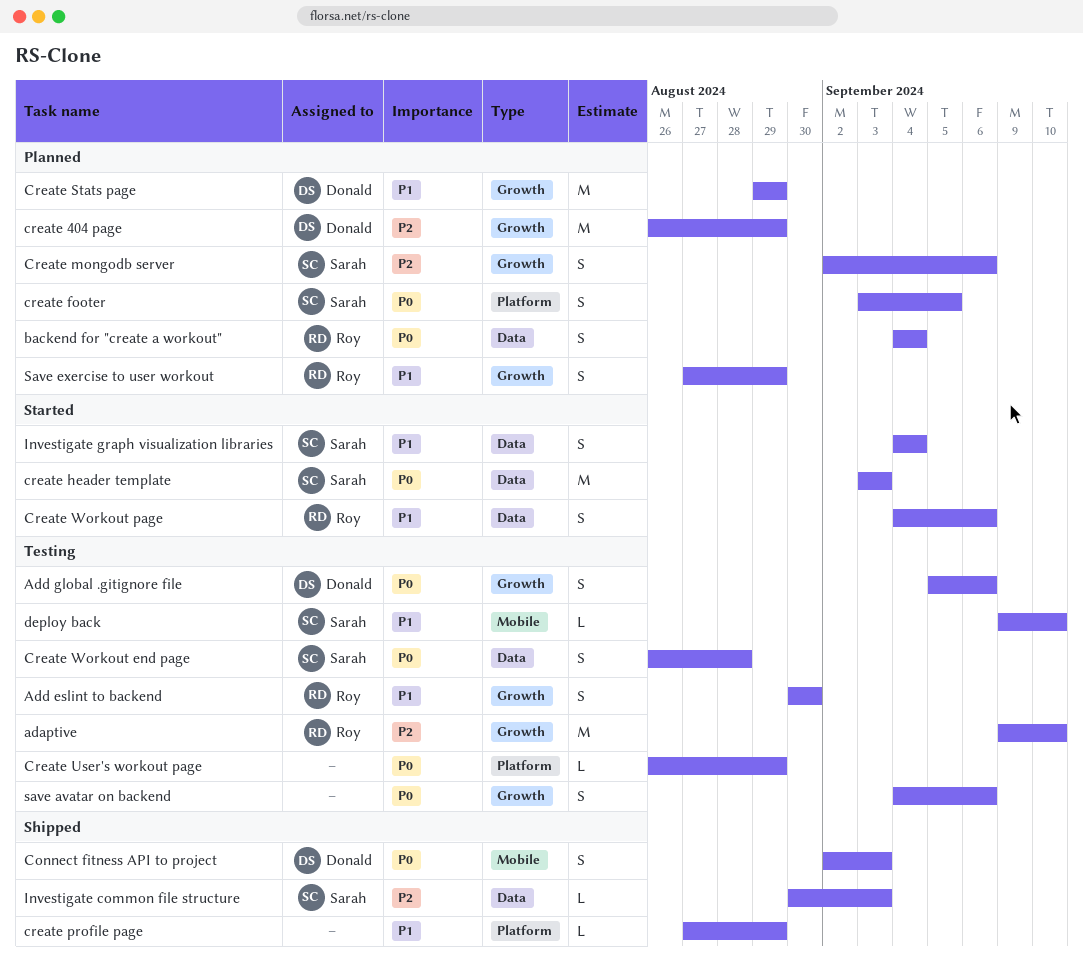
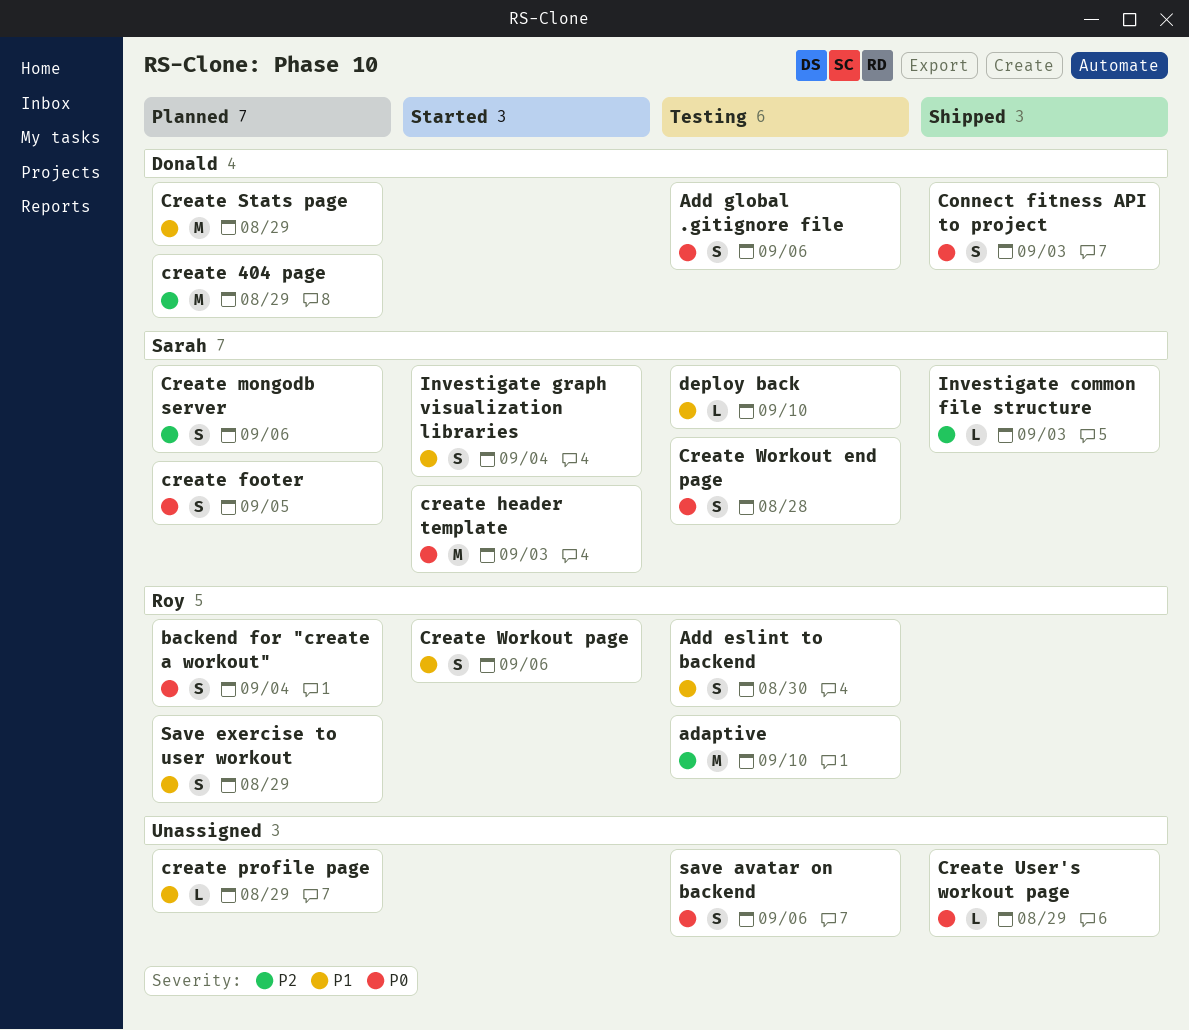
create profile page, status: Shipped -> Planned
Create User's workout page, status: Testing -> Shipped

